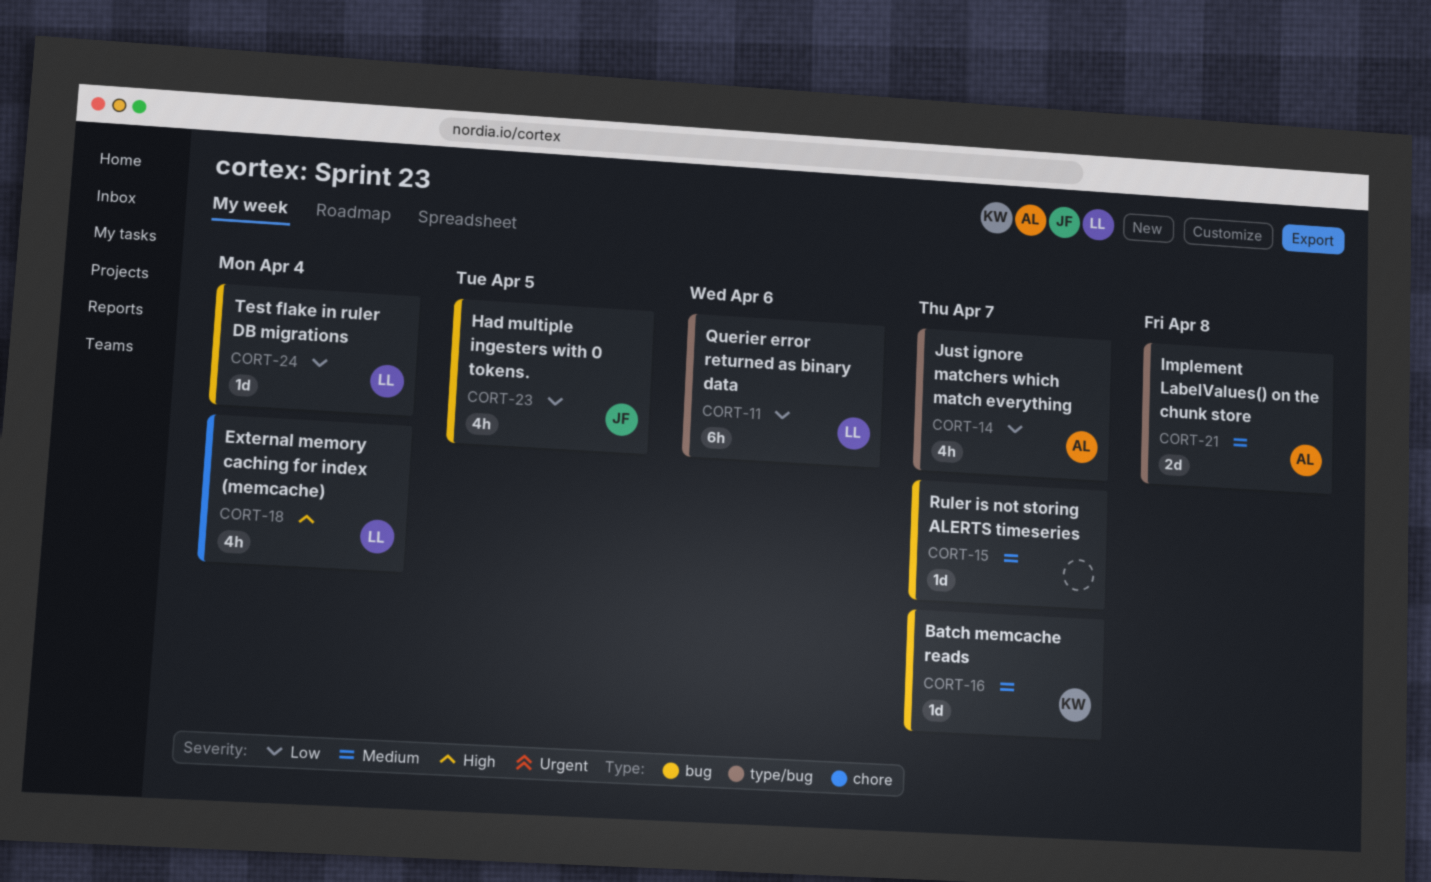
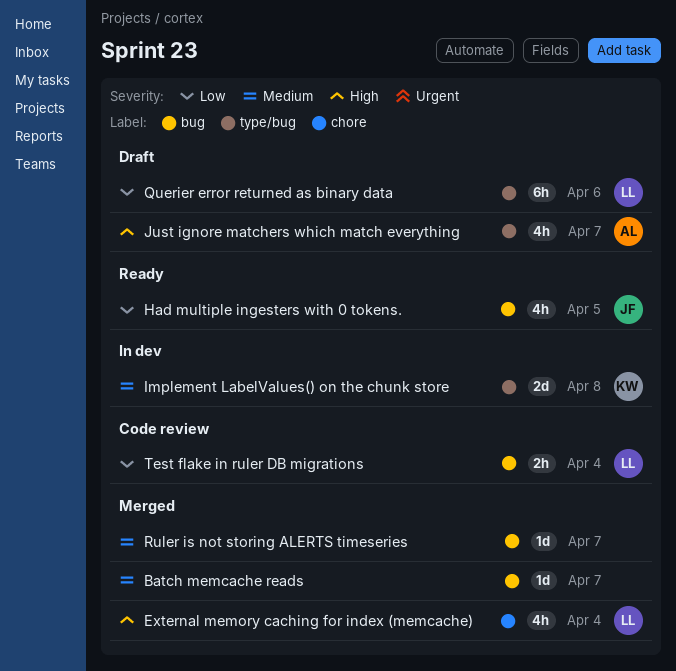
Batch memcache reads, owner: KW -> none
Implement LabelValues() on the chunk store, owner: AL -> KW
Just ignore matchers which match everything, priority: Low -> High
Test flake in ruler DB migrations, estimate: 1d -> 2h

